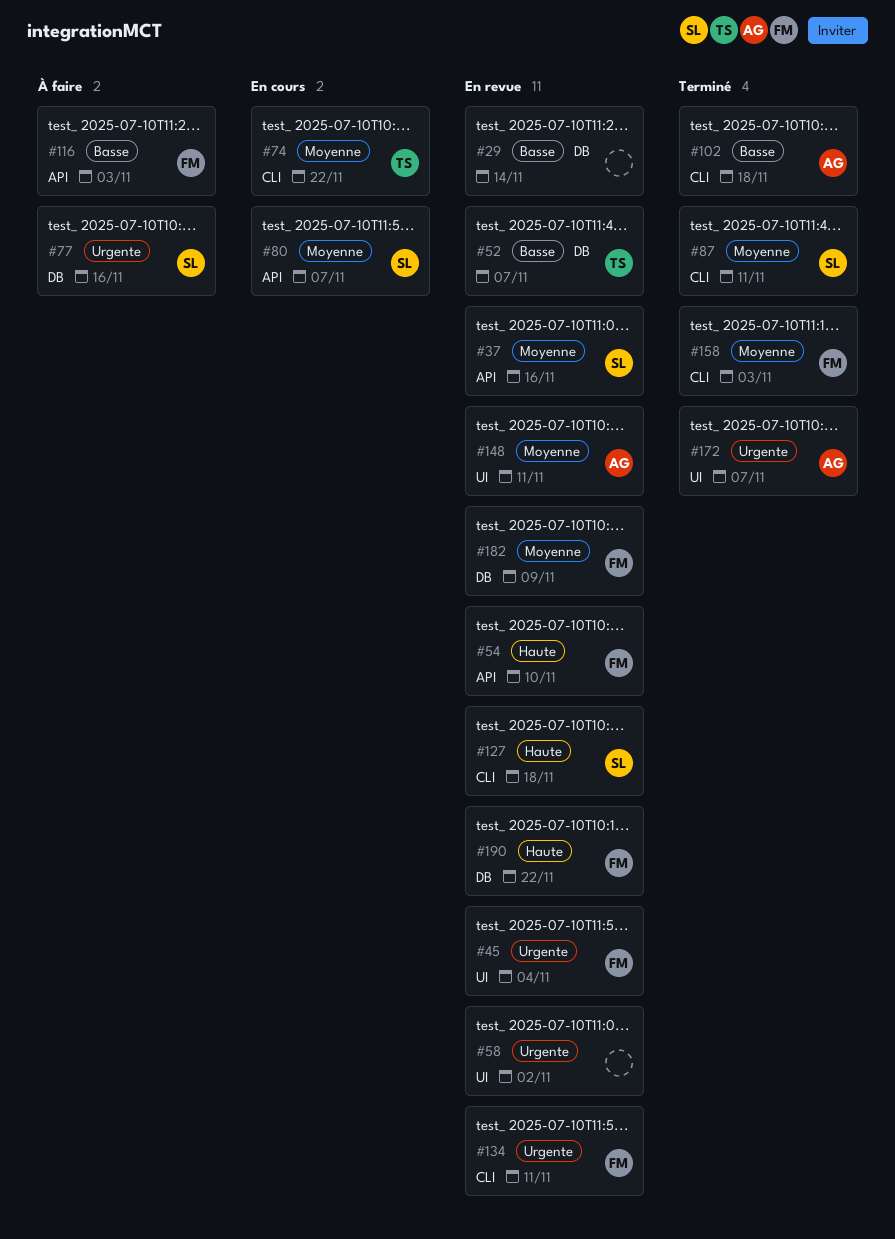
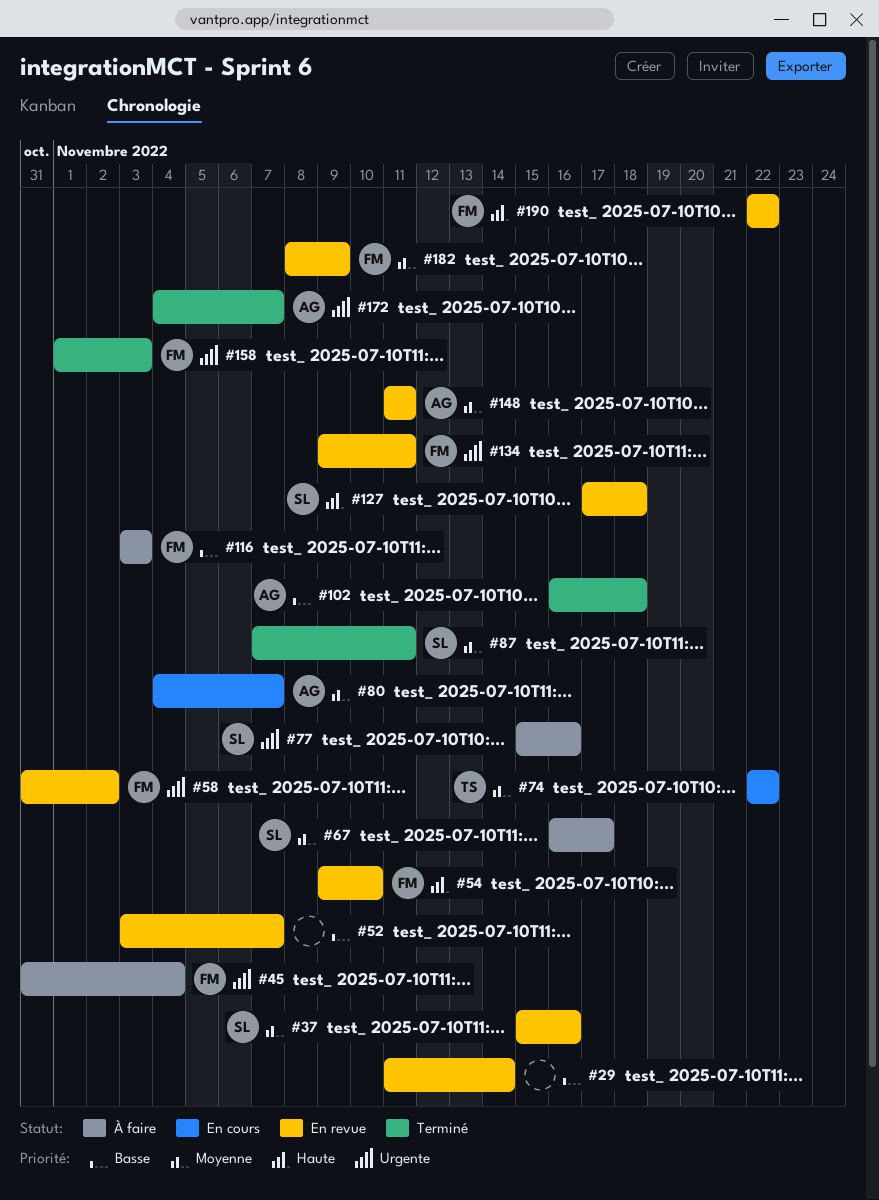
#45, status: En revue -> À faire
#52, owner: TS -> none
#58, owner: none -> FM
#67: none -> present
#80, owner: SL -> AG
#158, priority: Moyenne -> Urgente

